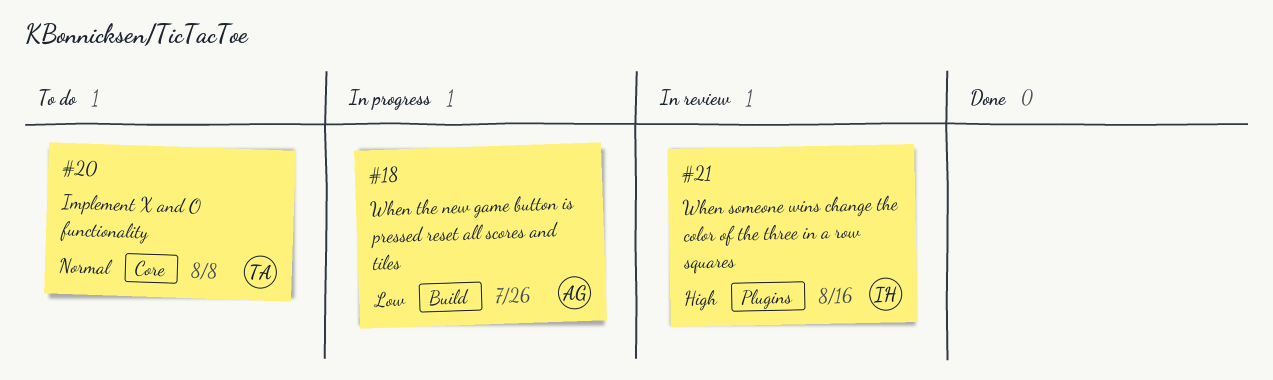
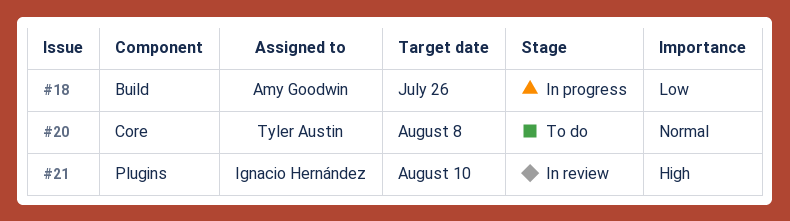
#21, due: Aug 16 -> Aug 10

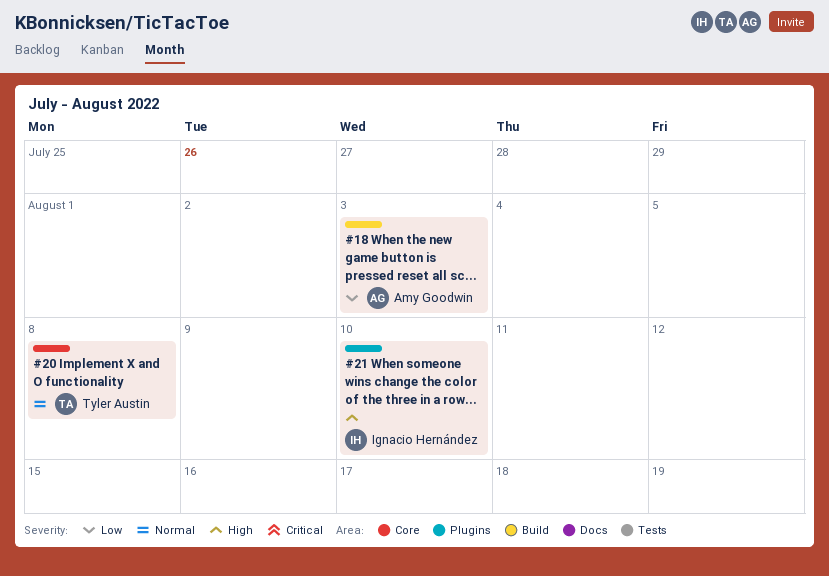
#18, due: Jul 26 -> Aug 3

